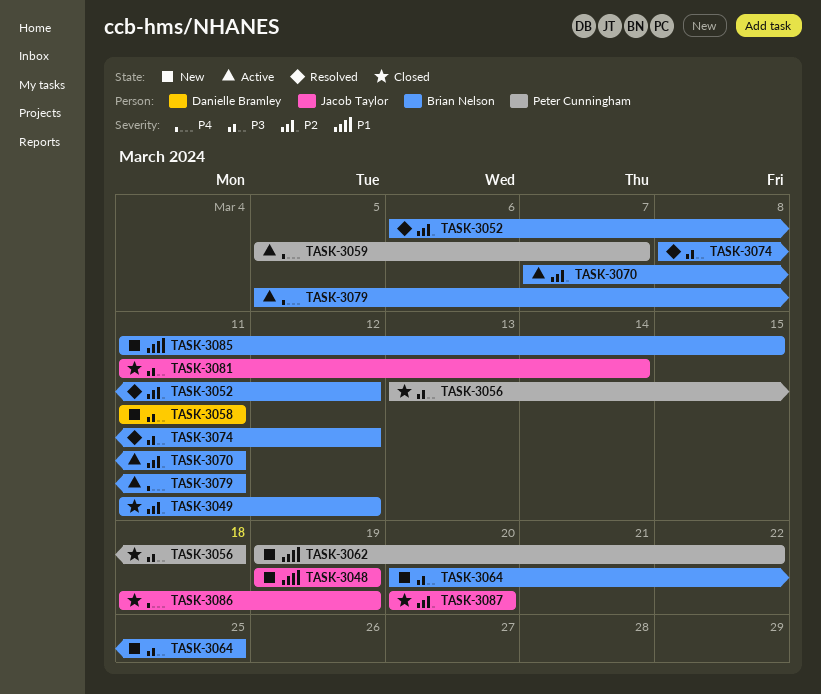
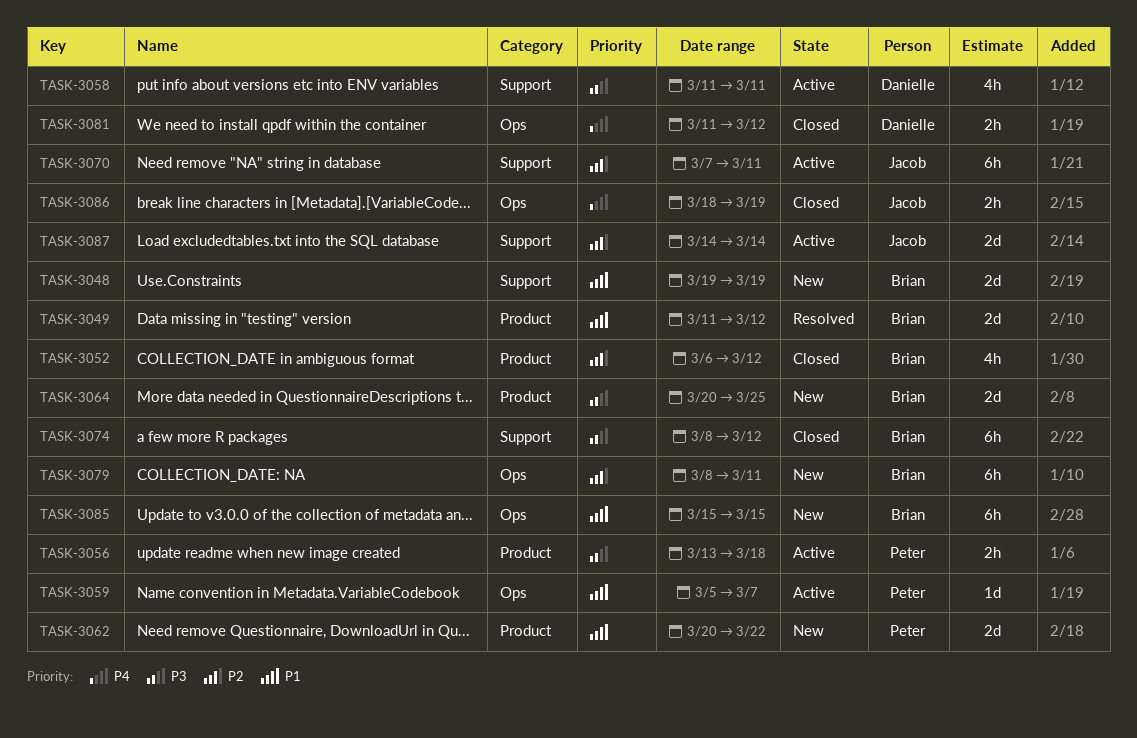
TASK-3048, owner: Jacob Taylor -> Brian Nelson
TASK-3049, status: Closed -> Resolved
TASK-3049, priority: P2 -> P1
TASK-3052, status: Resolved -> Closed
TASK-3056, status: Closed -> Active
TASK-3058, status: New -> Active
TASK-3059, priority: P4 -> P1
TASK-3062, start: Mar 19 -> Mar 20
TASK-3070, owner: Brian Nelson -> Jacob Taylor
TASK-3074, status: Resolved -> Closed
TASK-3079, status: Active -> New
TASK-3079, priority: P4 -> P2
TASK-3079, start: Mar 5 -> Mar 8
TASK-3081, owner: Jacob Taylor -> Danielle Bramley
TASK-3081, priority: P3 -> P4
TASK-3081, due: Mar 14 -> Mar 12
TASK-3085, start: Mar 11 -> Mar 15
TASK-3087, status: Closed -> Active
TASK-3087, start: Mar 20 -> Mar 14
TASK-3087, due: Mar 20 -> Mar 14

